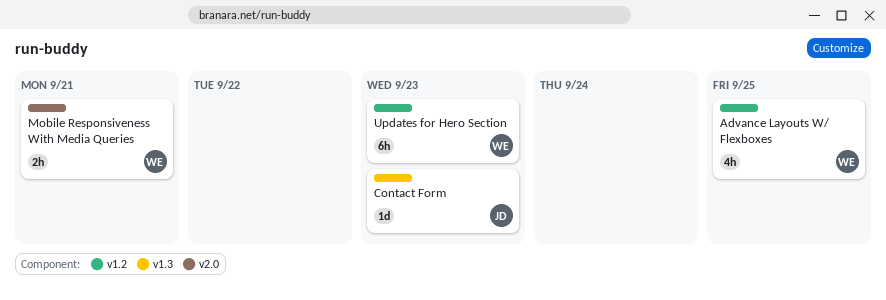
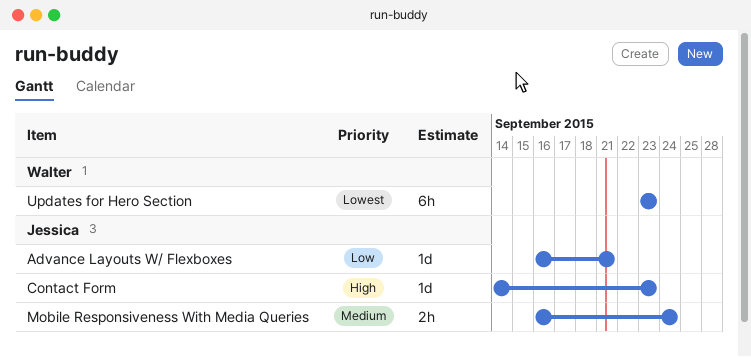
Advance Layouts W/ Flexboxes, owner: Walter -> Jessica
Advance Layouts W/ Flexboxes, estimate: 4h -> 1d
Advance Layouts W/ Flexboxes, due: Sep 25 -> Sep 21
Mobile Responsiveness With Media Queries, owner: Walter -> Jessica
Mobile Responsiveness With Media Queries, due: Sep 21 -> Sep 24

